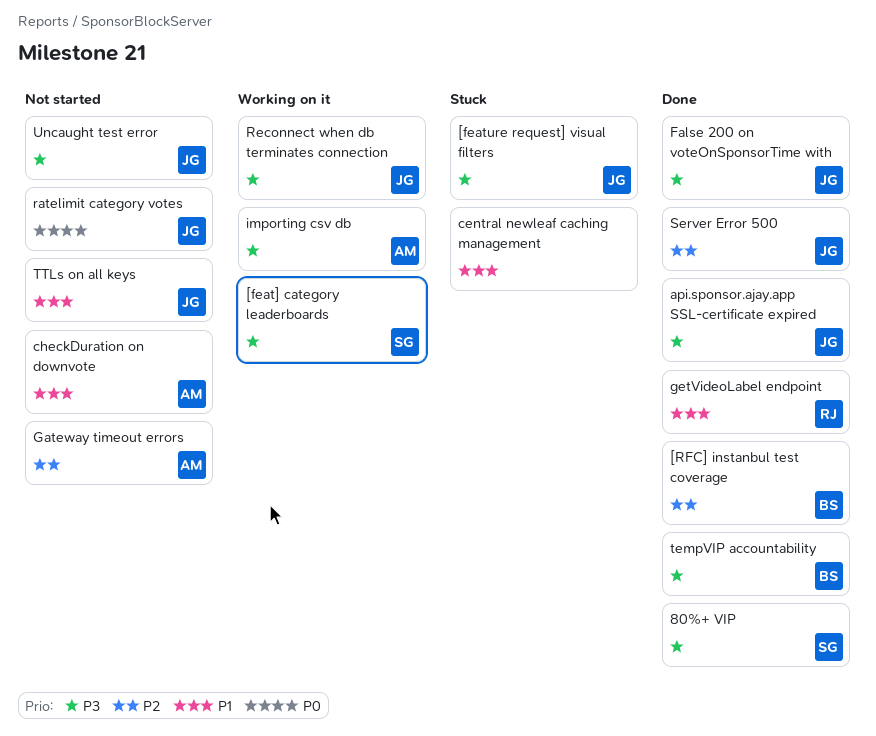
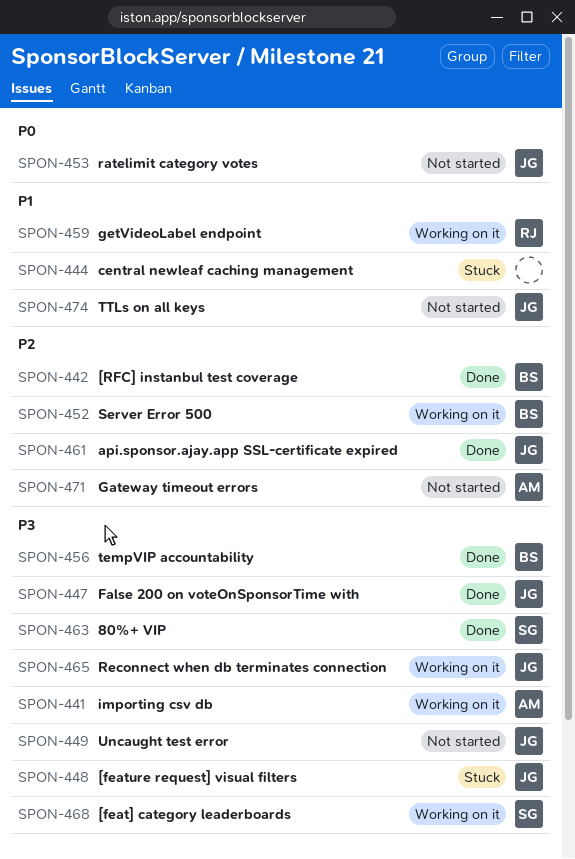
api.sponsor.ajay.app SSL-certificate expired, priority: P3 -> P2
checkDuration on downvote: present -> none
getVideoLabel endpoint, status: Done -> Working on it
Server Error 500, status: Done -> Working on it
Server Error 500, owner: JG -> BS

